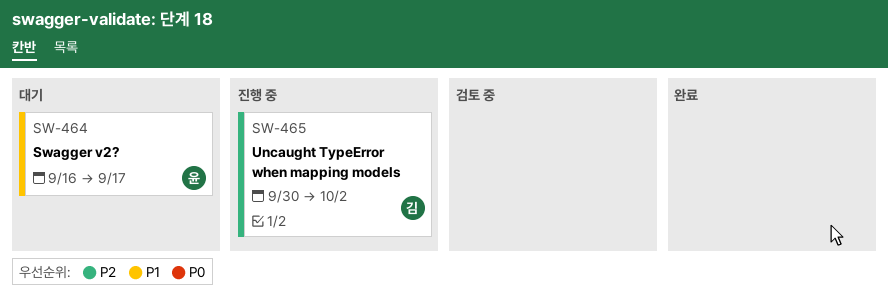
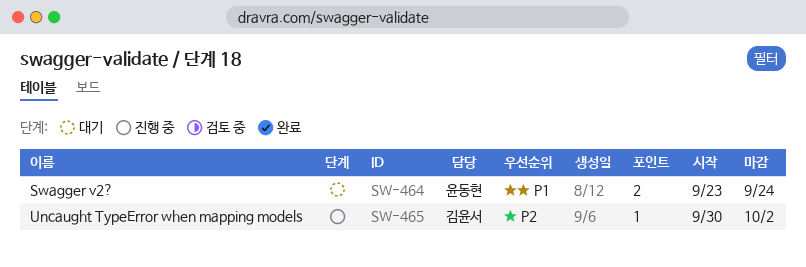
SW-464, start: Sep 16 -> Sep 23
SW-464, due: Sep 17 -> Sep 24

